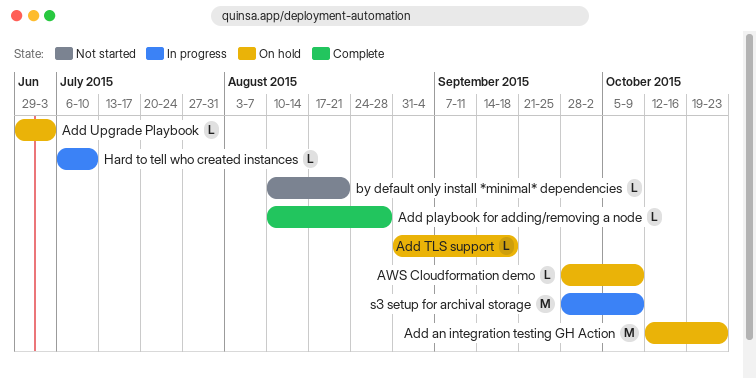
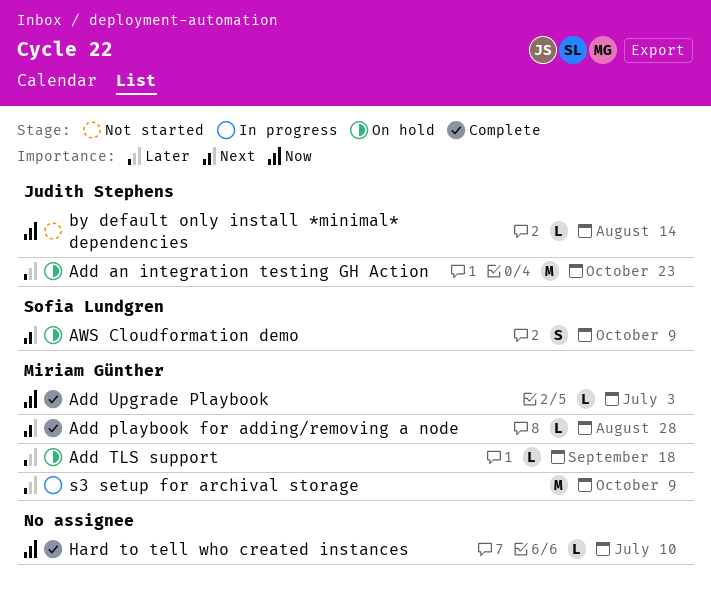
Add Upgrade Playbook, status: On hold -> Complete
AWS Cloudformation demo, estimate: L -> S
by default only install *minimal* dependencies, due: Aug 21 -> Aug 14
Hard to tell who created instances, status: In progress -> Complete

